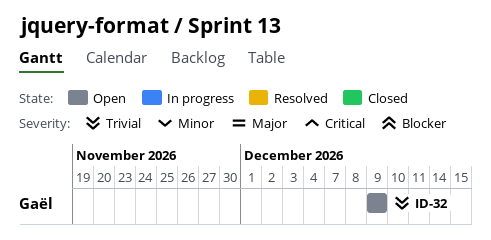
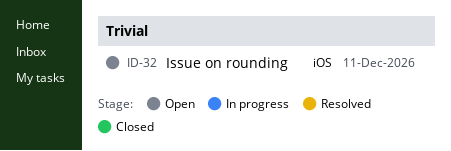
ID-32, due: Dec 9 -> Dec 11

